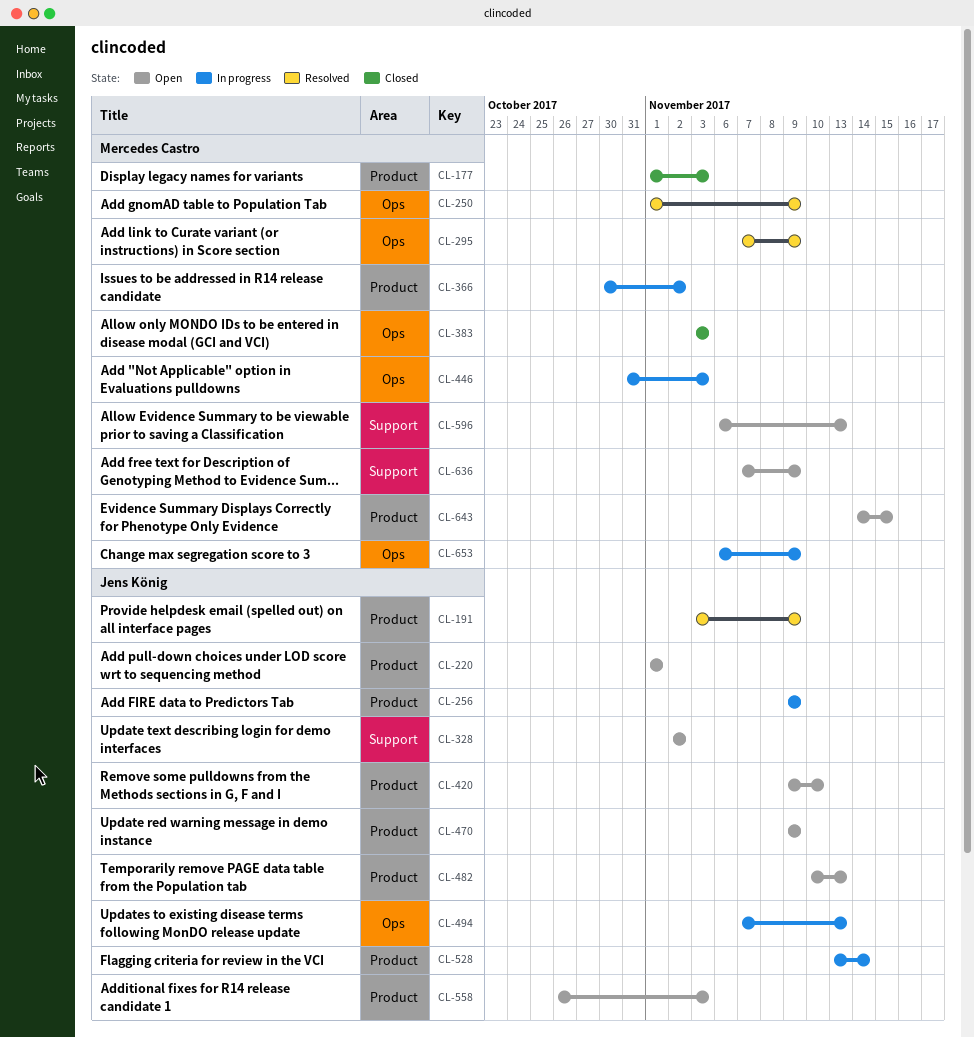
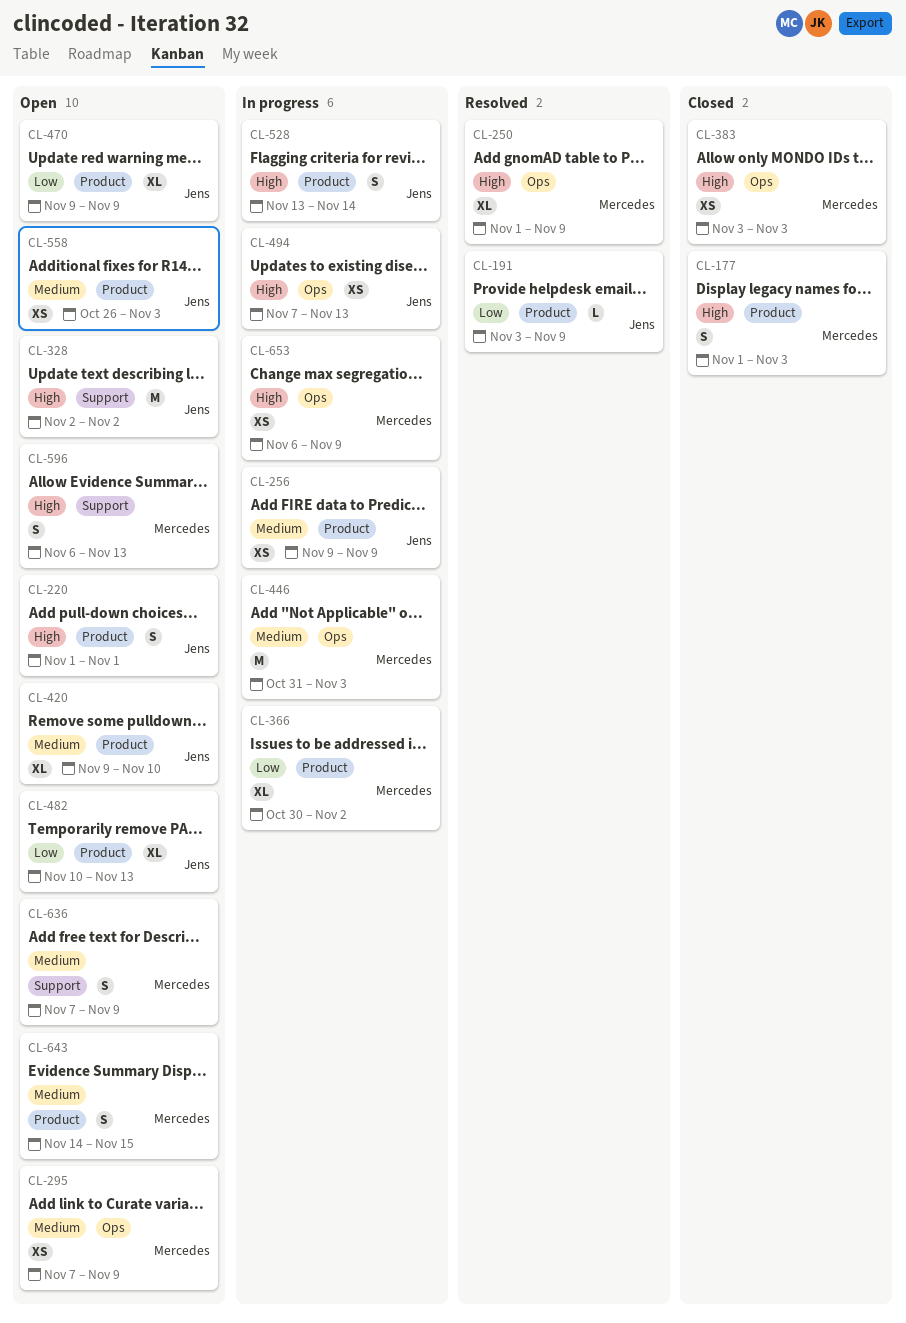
CL-295, status: Resolved -> Open

